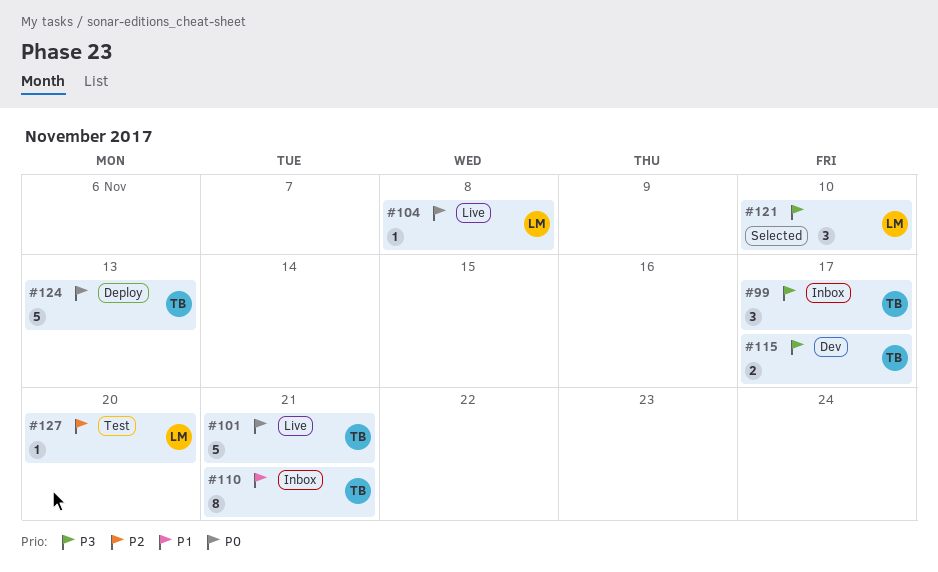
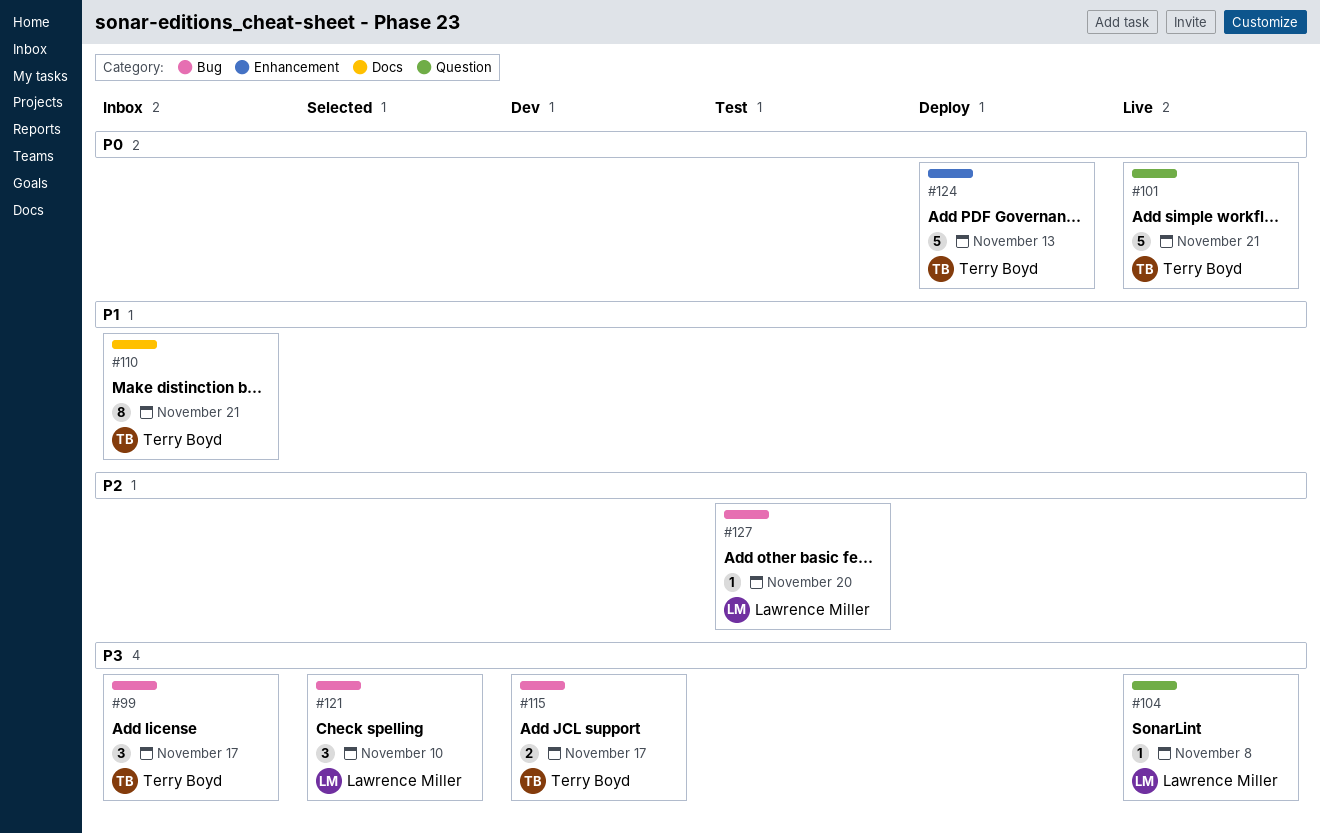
#104, priority: P0 -> P3

